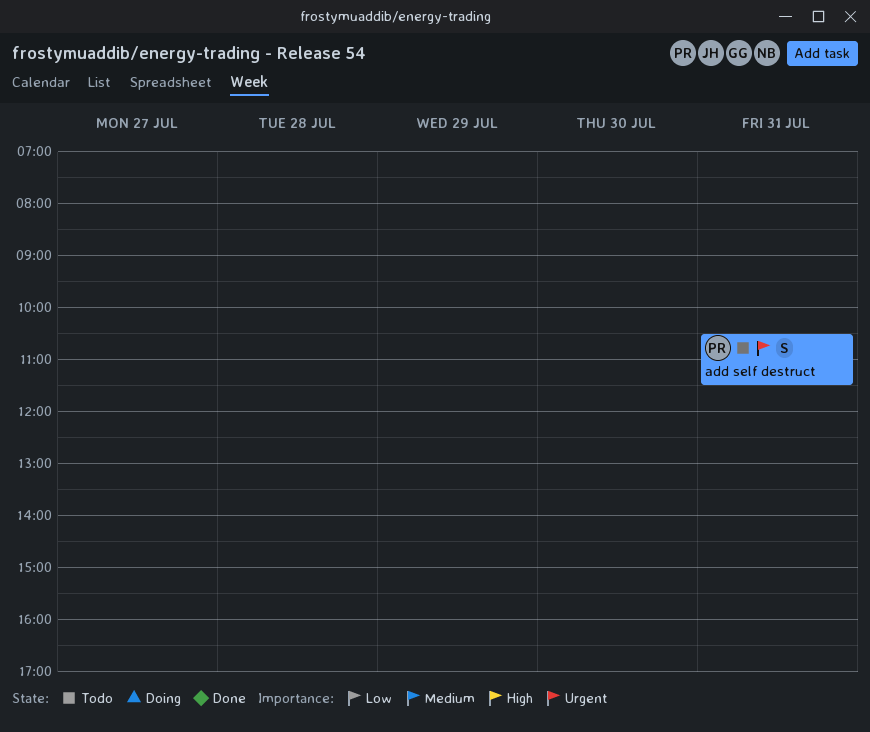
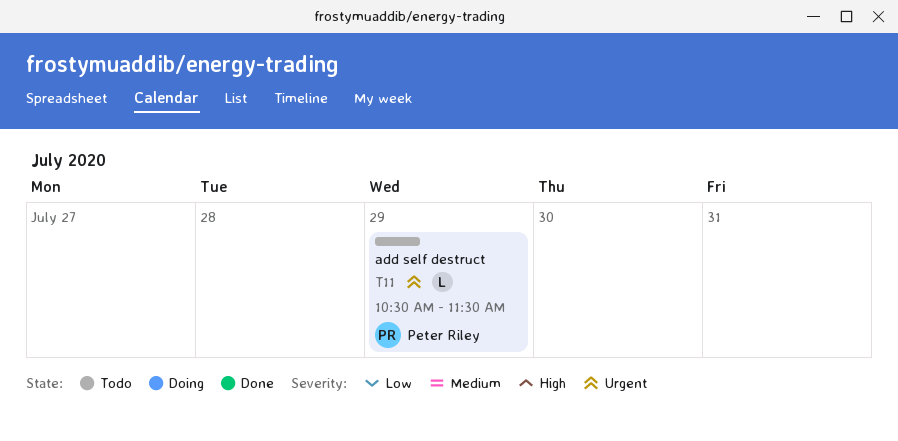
add self destruct, estimate: S -> L
add self destruct, day: Jul 31 -> Jul 29

